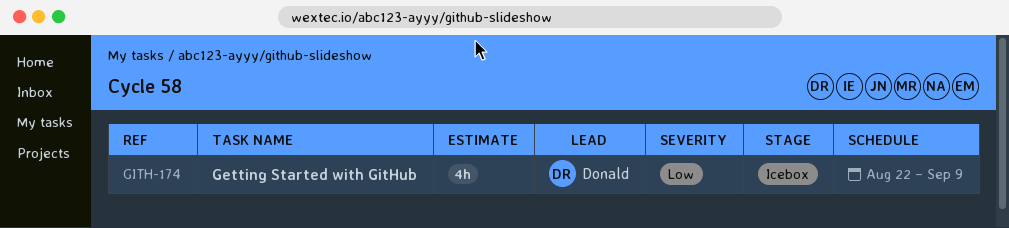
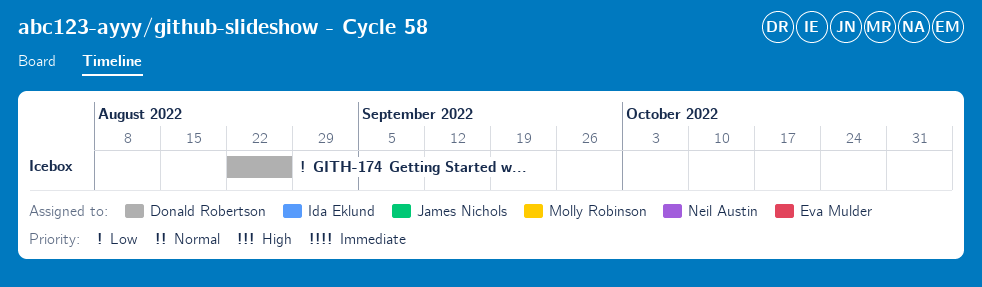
GITH-174, due: Sep 9 -> Aug 26

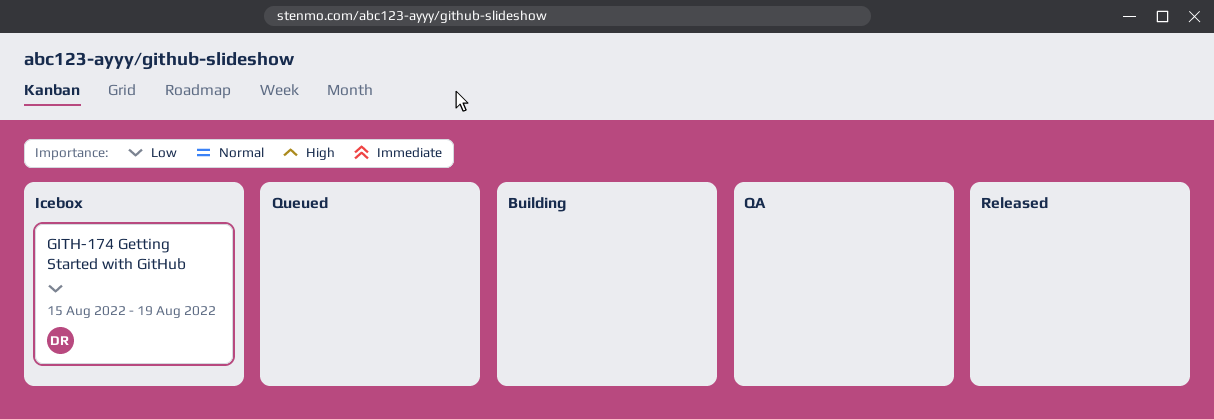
GITH-174, start: Aug 22 -> Aug 15
GITH-174, due: Aug 26 -> Aug 19

